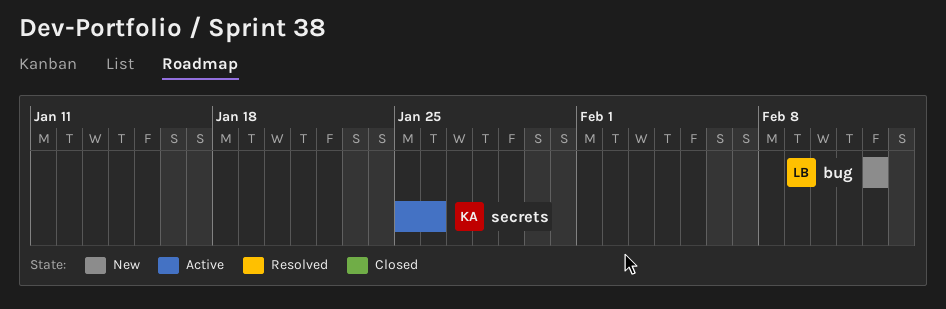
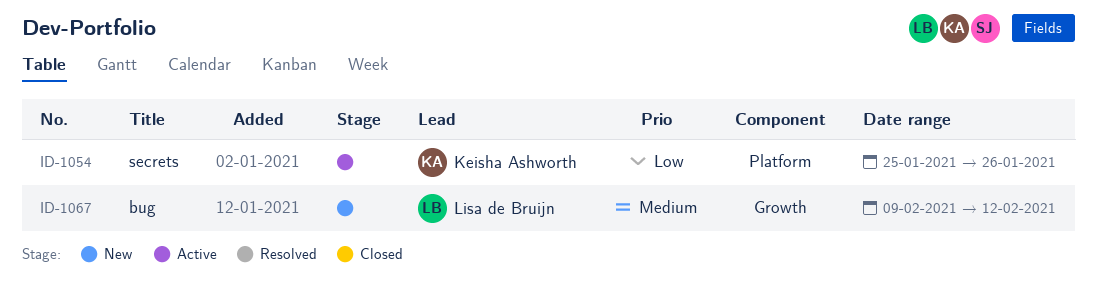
bug, start: Feb 12 -> Feb 9

